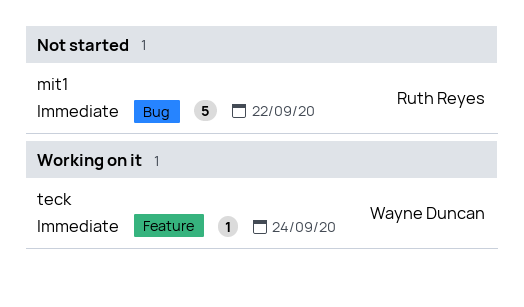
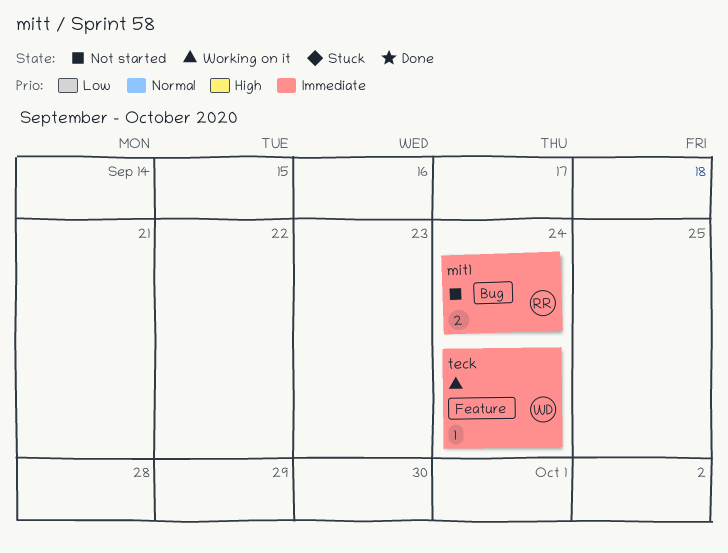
mit1, estimate: 5 -> 2
mit1, due: Sep 22 -> Sep 24

